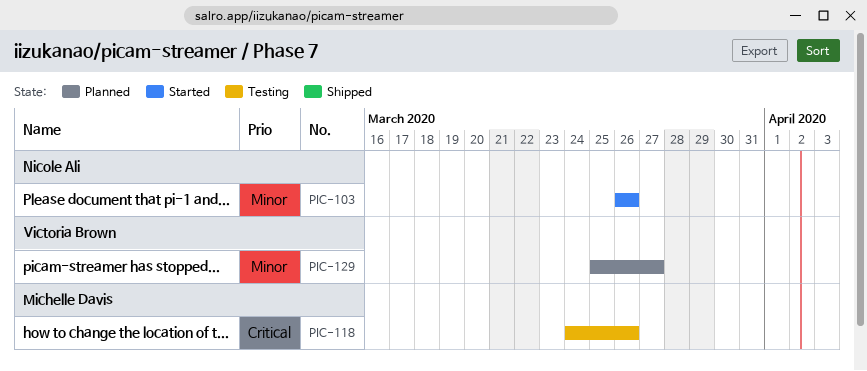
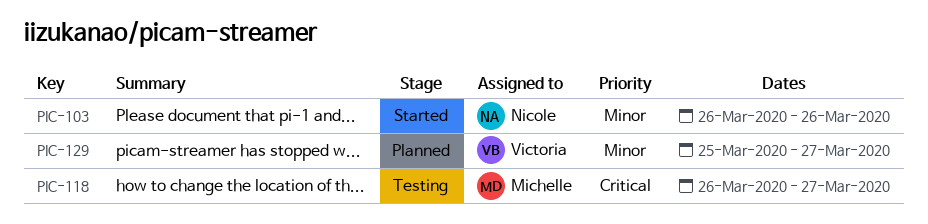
PIC-118, start: Mar 24 -> Mar 26
PIC-118, due: Mar 26 -> Mar 27

